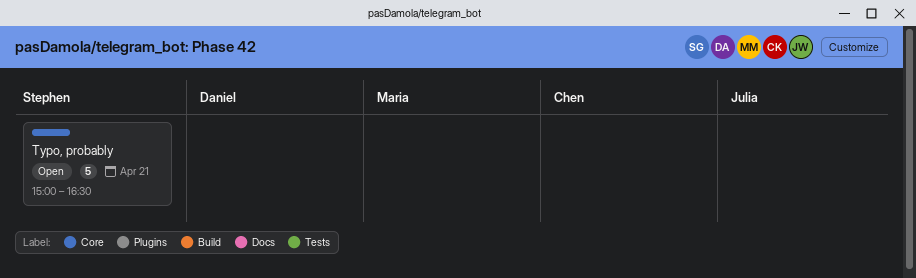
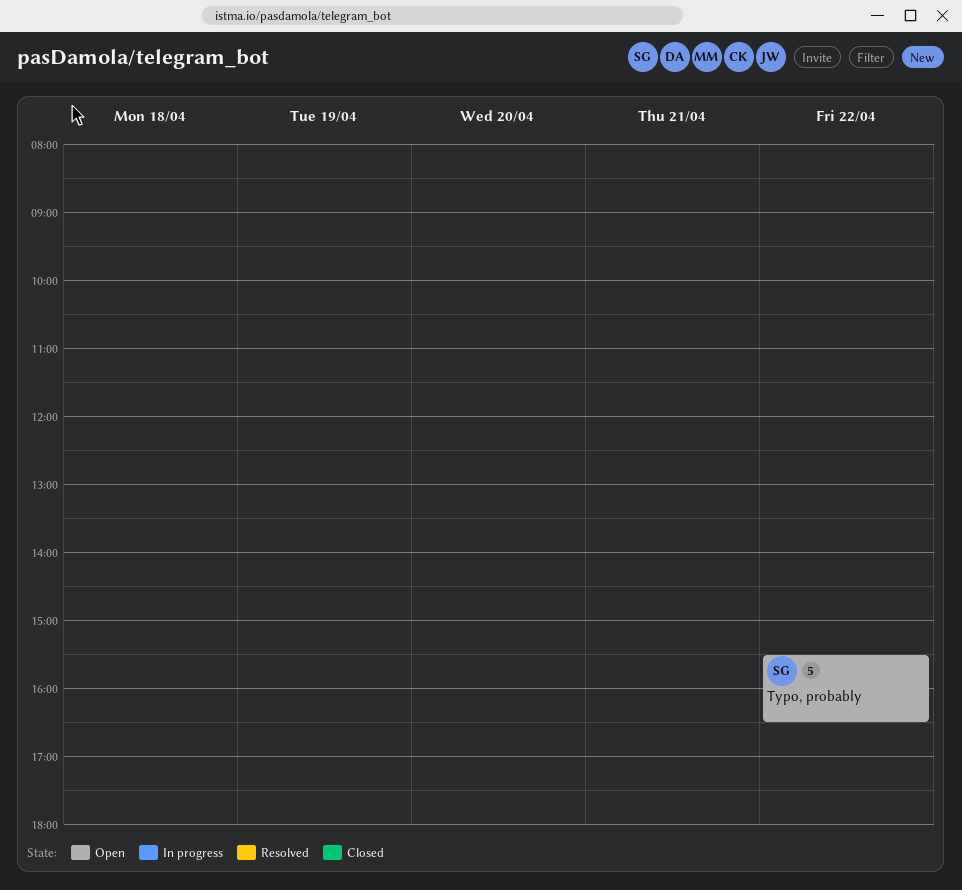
Typo, probably, day: Apr 21 -> Apr 22
Typo, probably, begins: 15:00 -> 15:30

